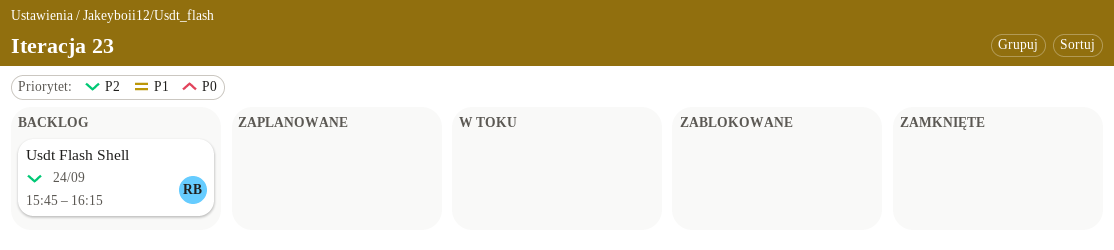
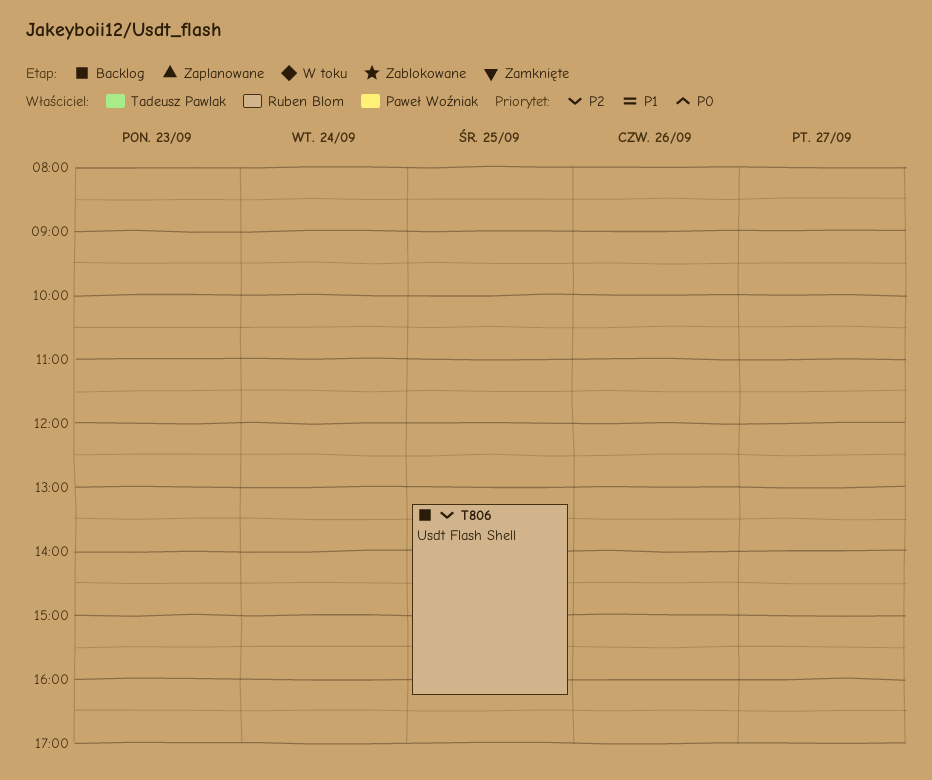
Usdt Flash Shell, day: Sep 24 -> Sep 25
Usdt Flash Shell, begins: 15:45 -> 13:15

